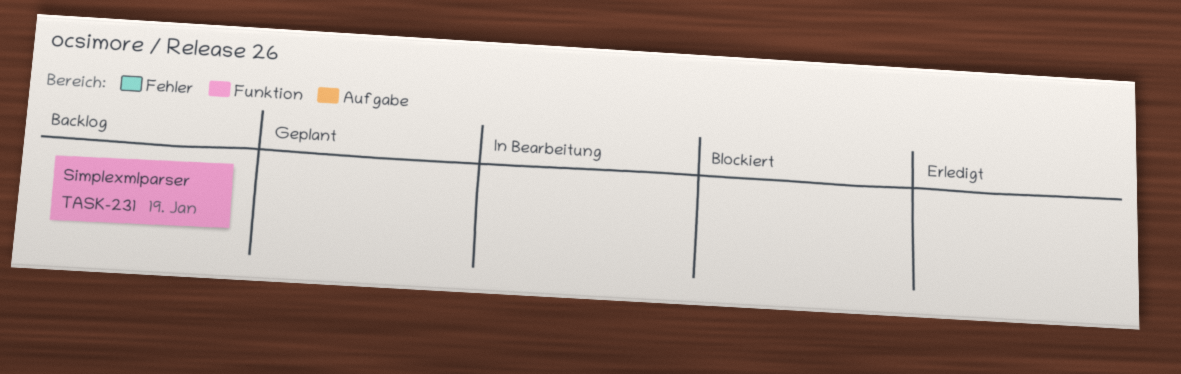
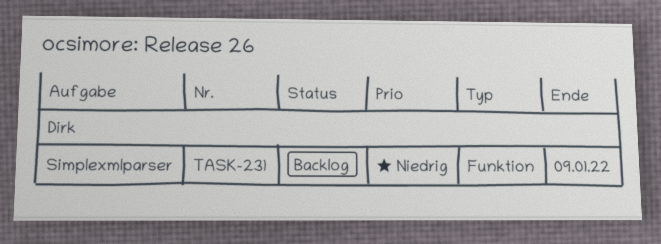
TASK-231, due: Jan 19 -> Jan 9

